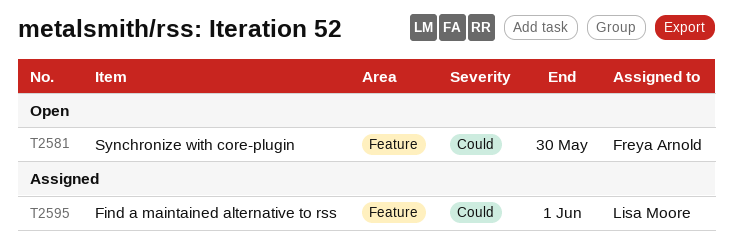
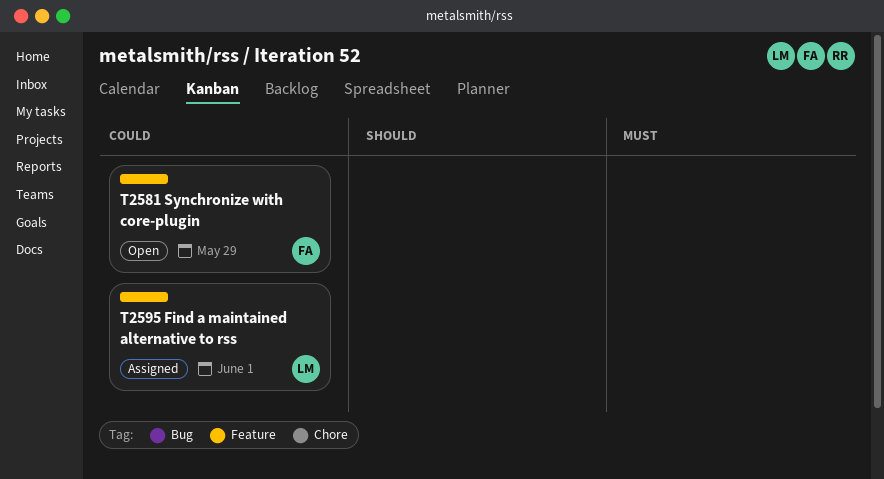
T2581, due: May 30 -> May 29

